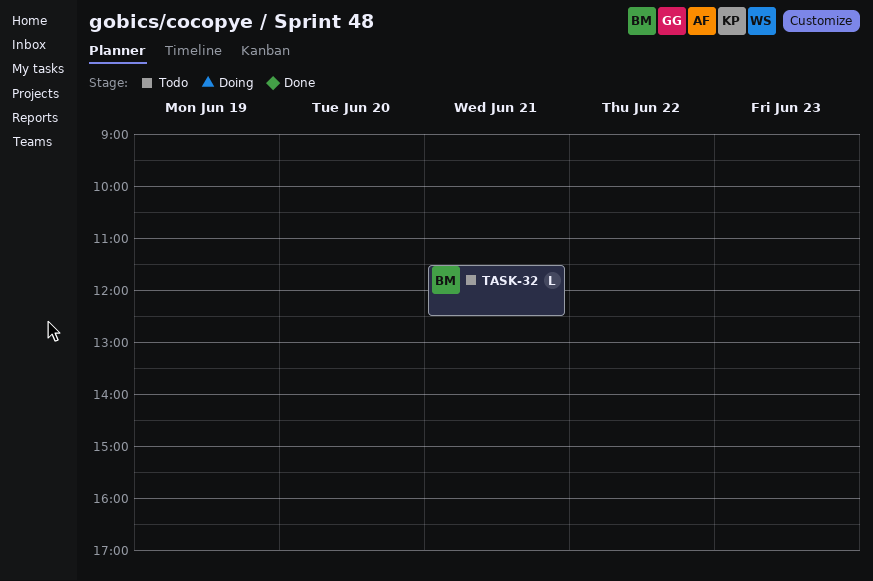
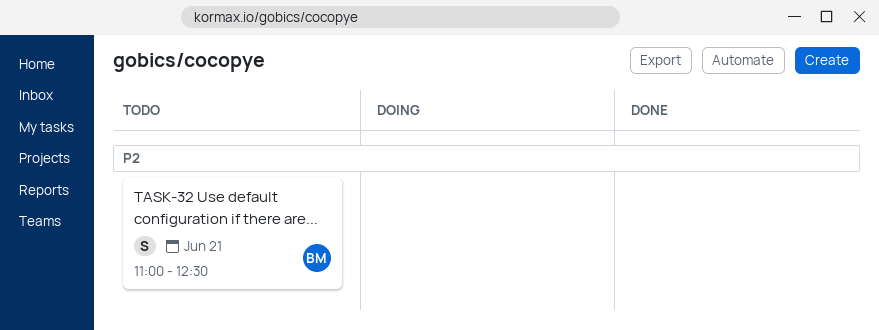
TASK-32, estimate: L -> S
TASK-32, begins: 11:30 -> 11:00

